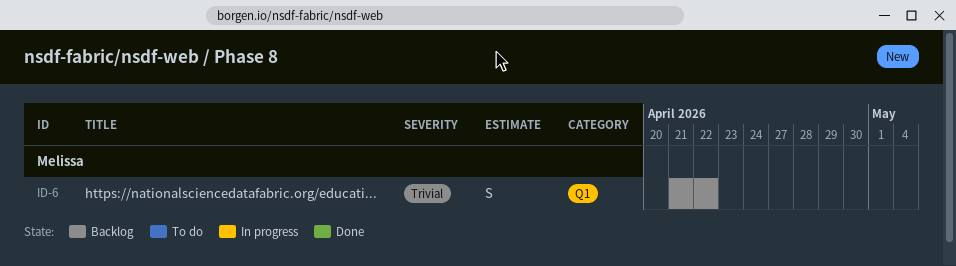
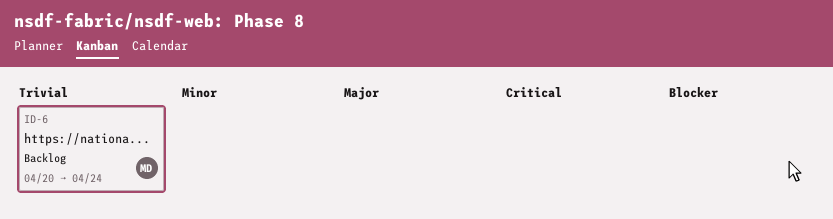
ID-6, start: Apr 21 -> Apr 20
ID-6, due: Apr 22 -> Apr 24

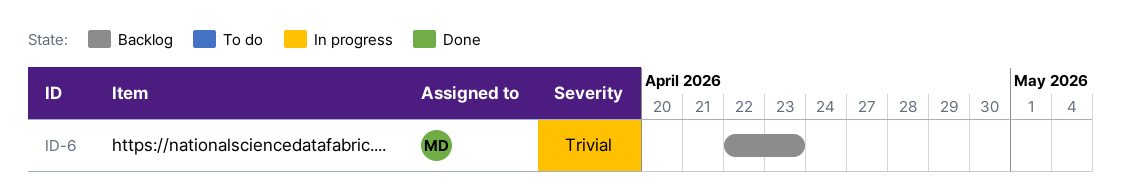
ID-6, start: Apr 20 -> Apr 22
ID-6, due: Apr 24 -> Apr 23

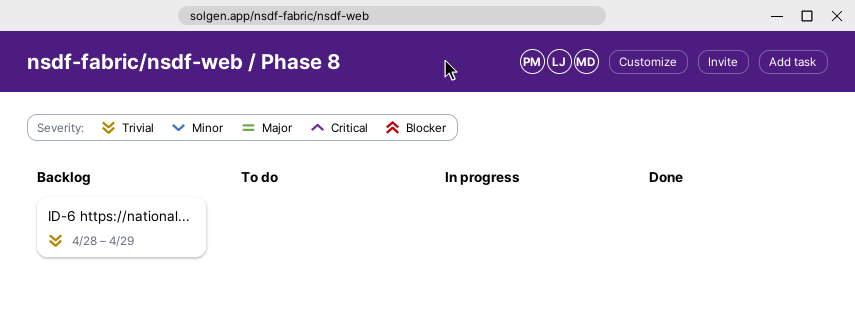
ID-6, start: Apr 22 -> Apr 28
ID-6, due: Apr 23 -> Apr 29

